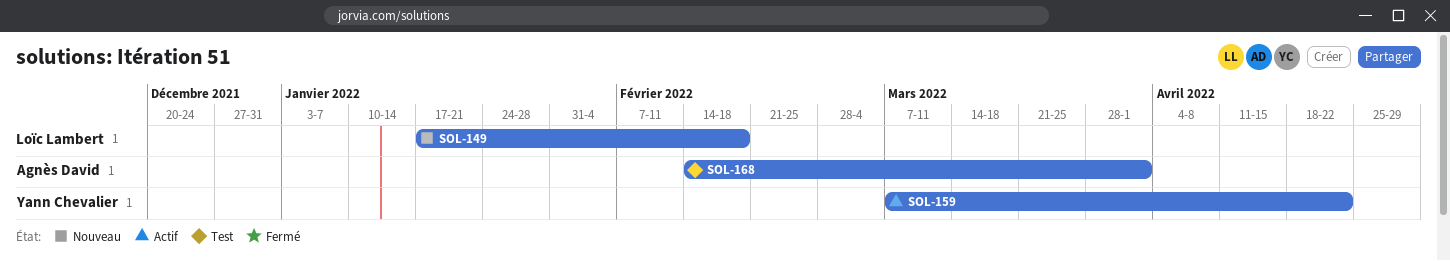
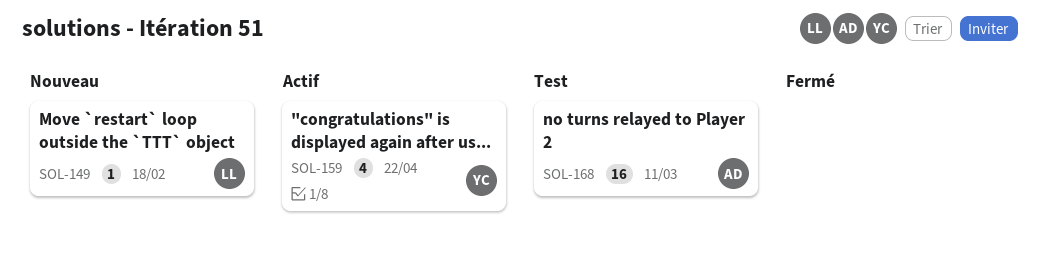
SOL-168, due: Apr 1 -> Mar 11

